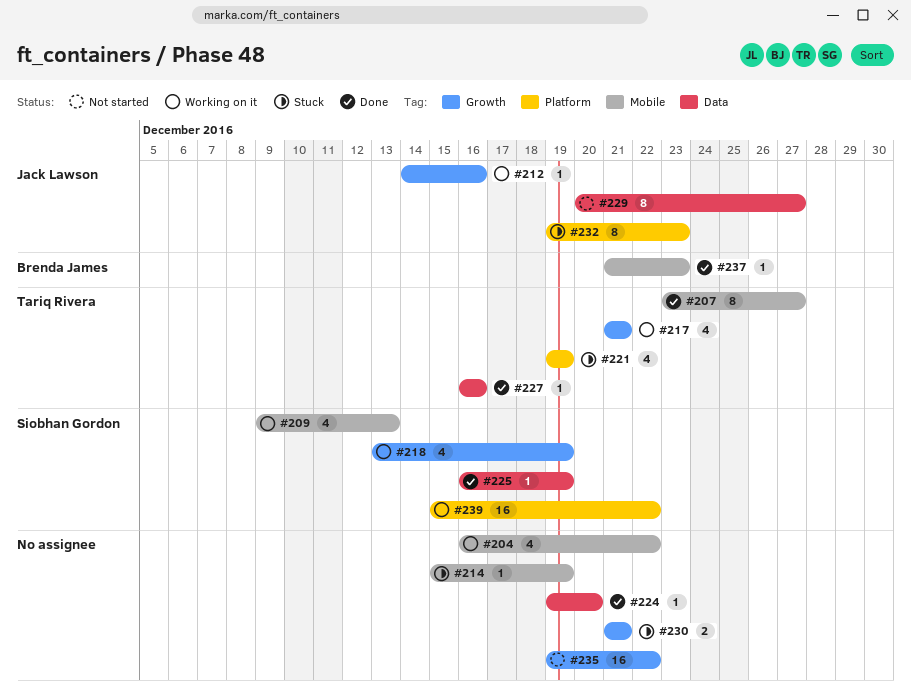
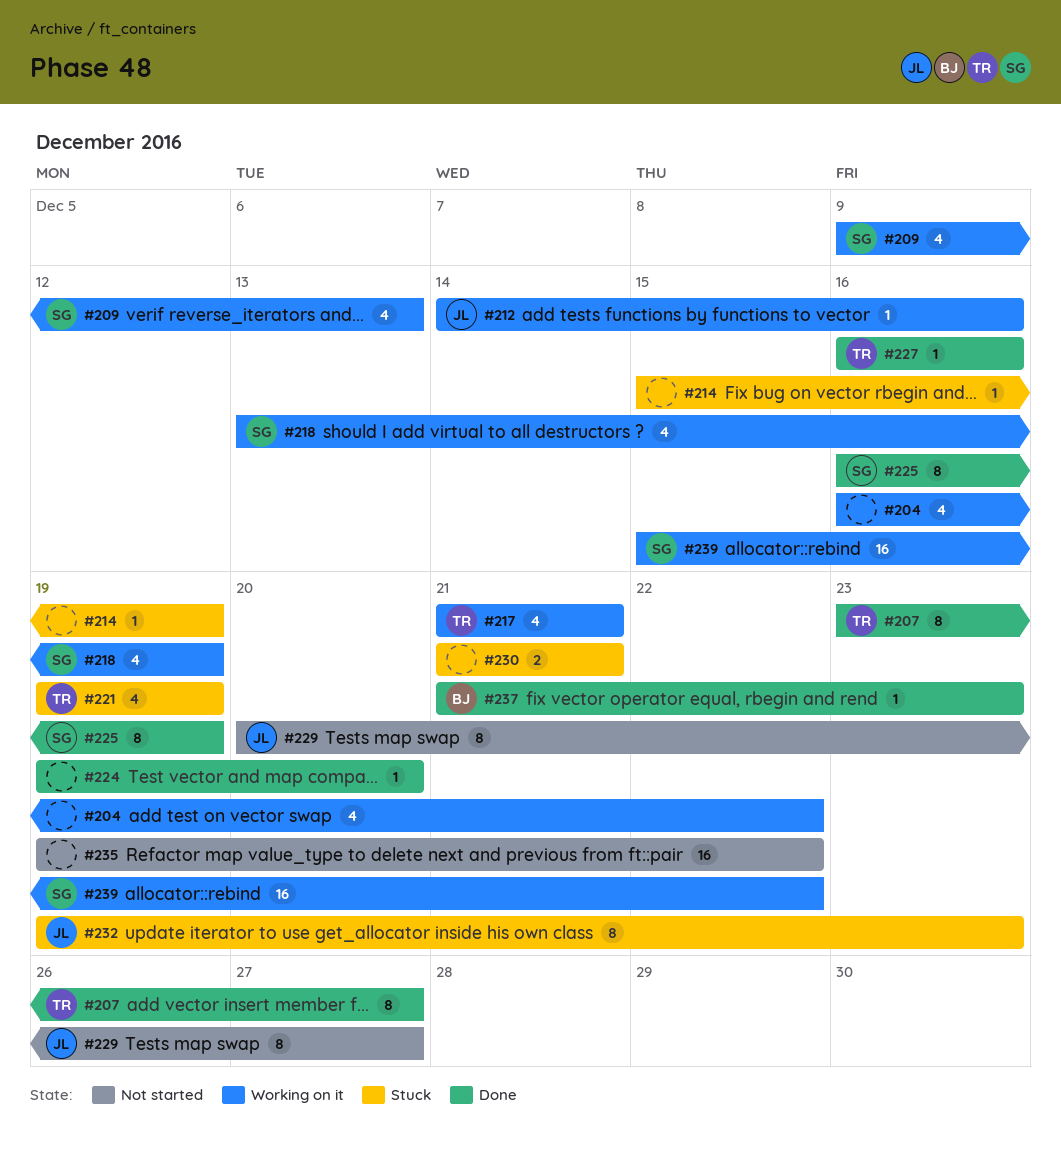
#225, estimate: 1 -> 8

